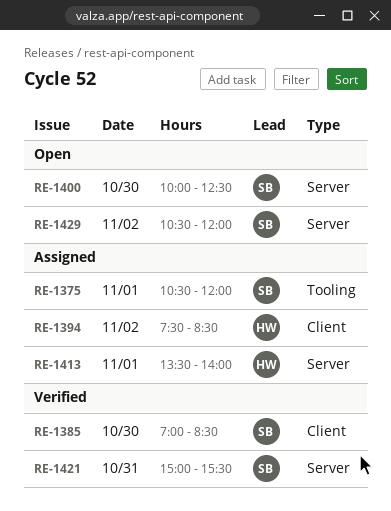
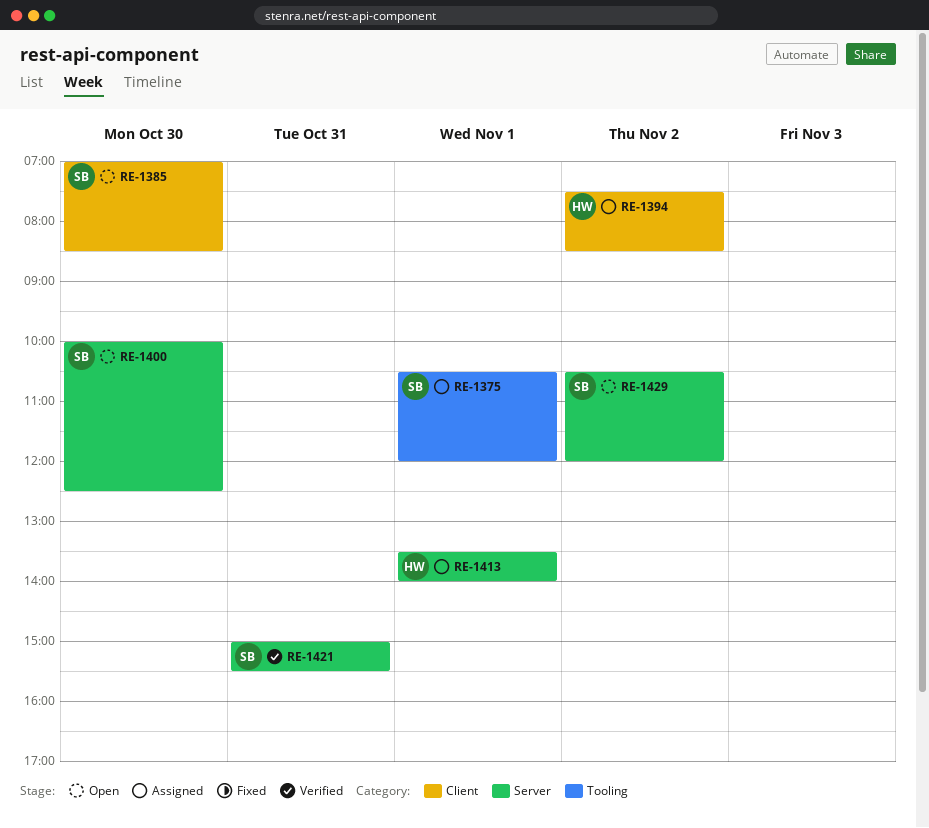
RE-1385, status: Verified -> Open

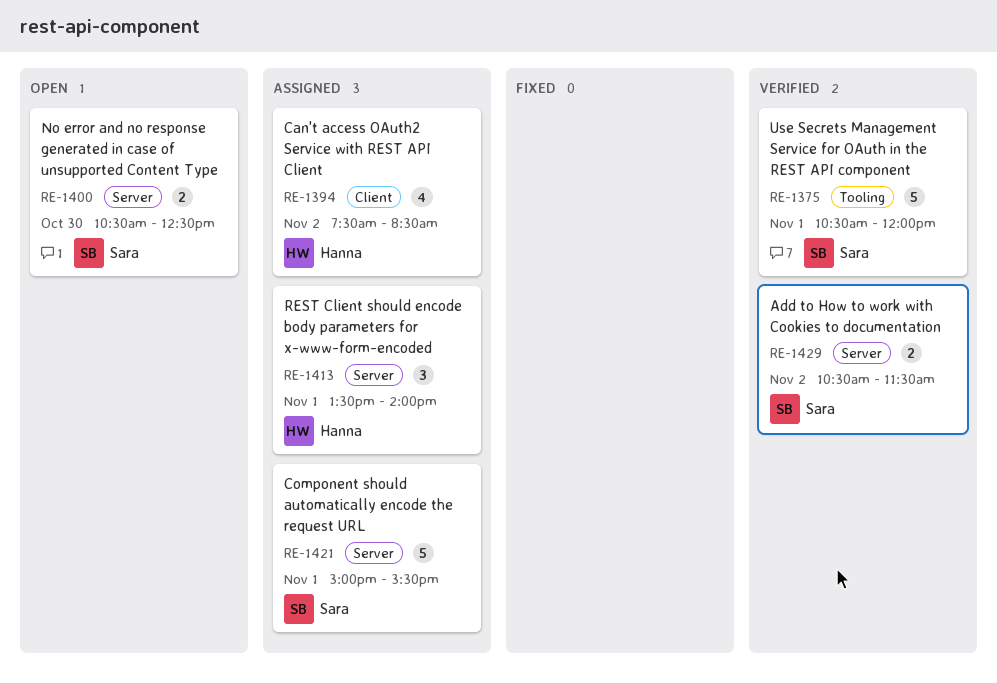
RE-1375, status: Assigned -> Verified
RE-1385: present -> none
RE-1400, begins: 10:00 -> 10:30
RE-1421, status: Verified -> Assigned
RE-1421, day: Oct 31 -> Nov 1
RE-1429, status: Open -> Verified
RE-1429, ends: 12:00 -> 11:30

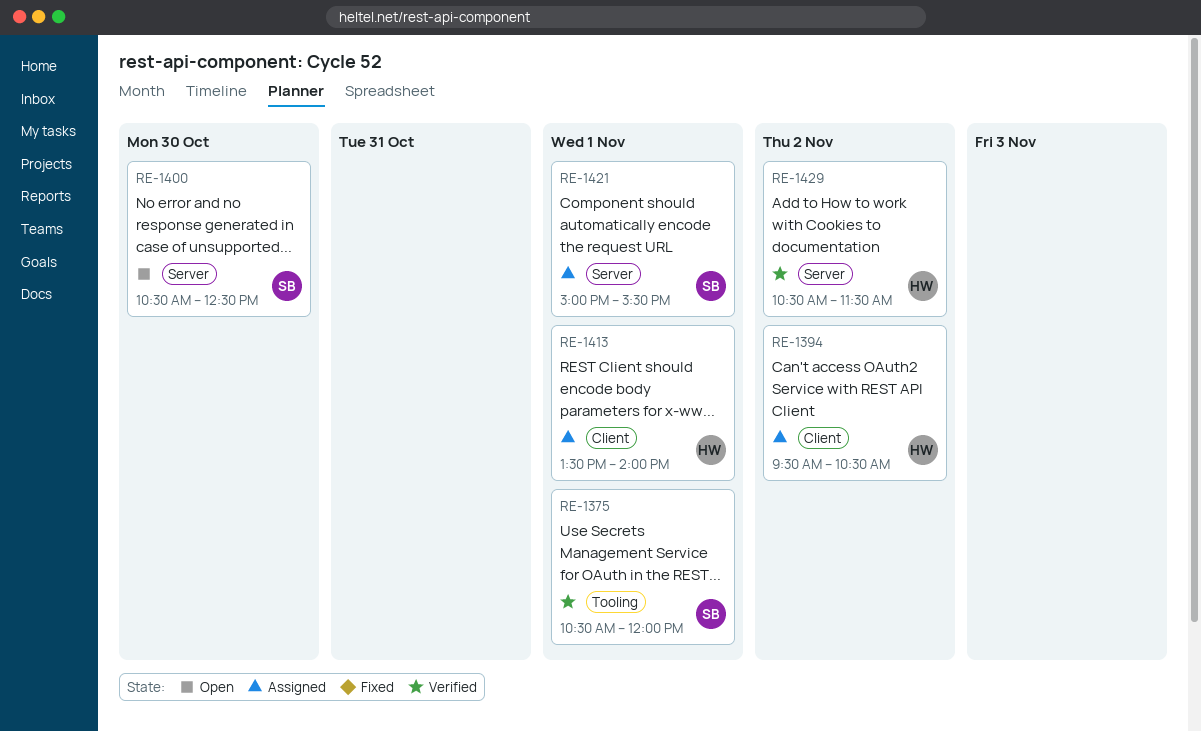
RE-1394, begins: 07:30 -> 09:30
RE-1394, ends: 08:30 -> 10:30
RE-1413, label: Server -> Client
RE-1429, owner: Sara -> Hanna

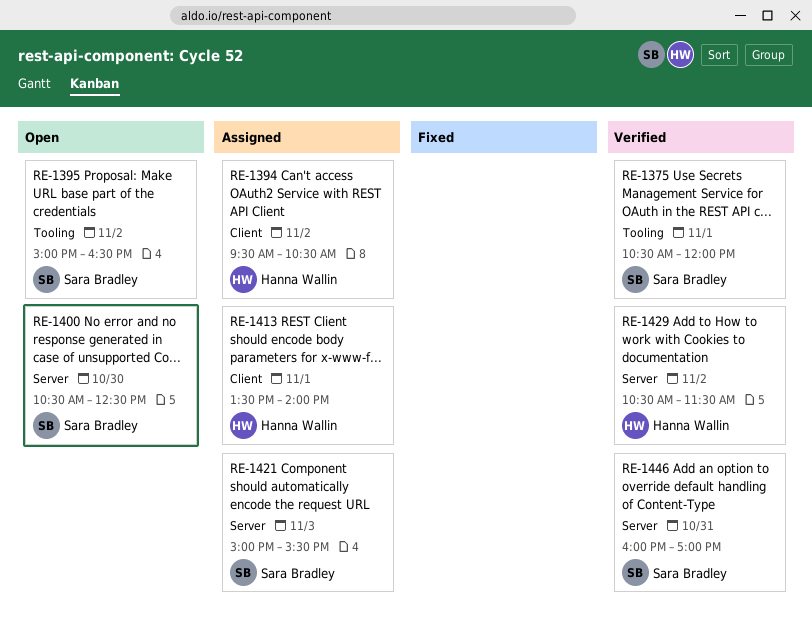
RE-1395: none -> present
RE-1421, day: Nov 1 -> Nov 3
RE-1446: none -> present

